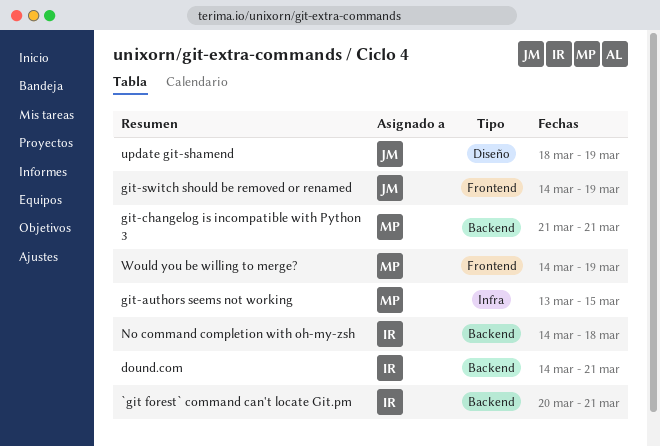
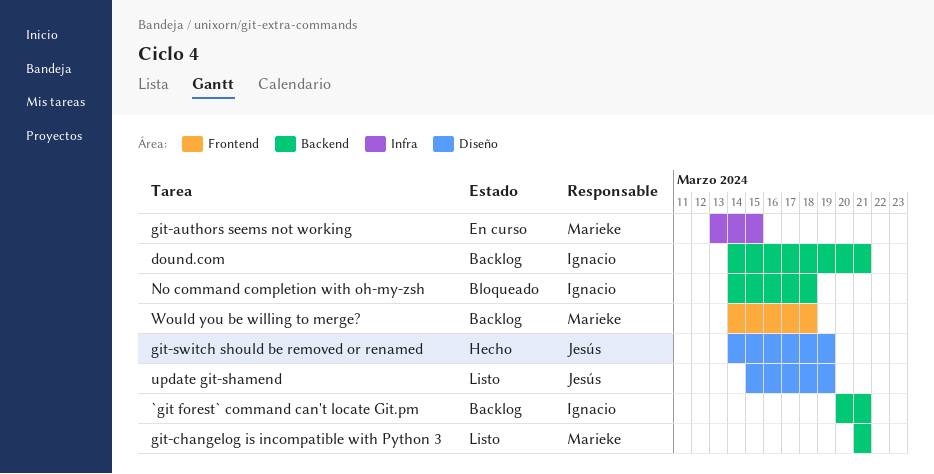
git-switch should be removed or renamed, label: Frontend -> Diseño
update git-shamend, start: Mar 18 -> Mar 15
Would you be willing to merge?, due: Mar 19 -> Mar 18

